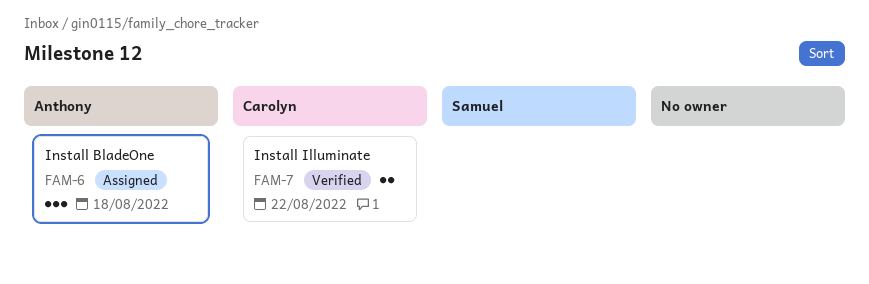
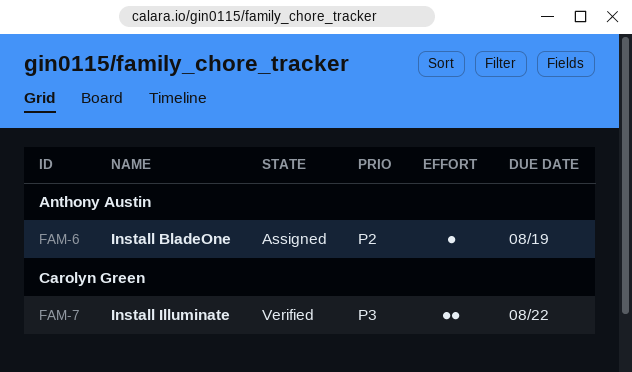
FAM-6, estimate: 3 -> 1
FAM-6, due: Aug 18 -> Aug 19

